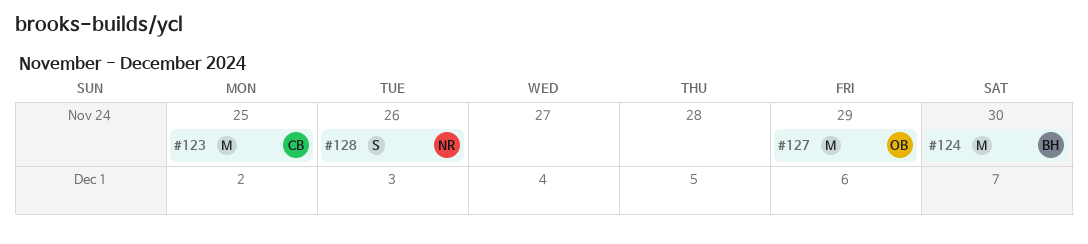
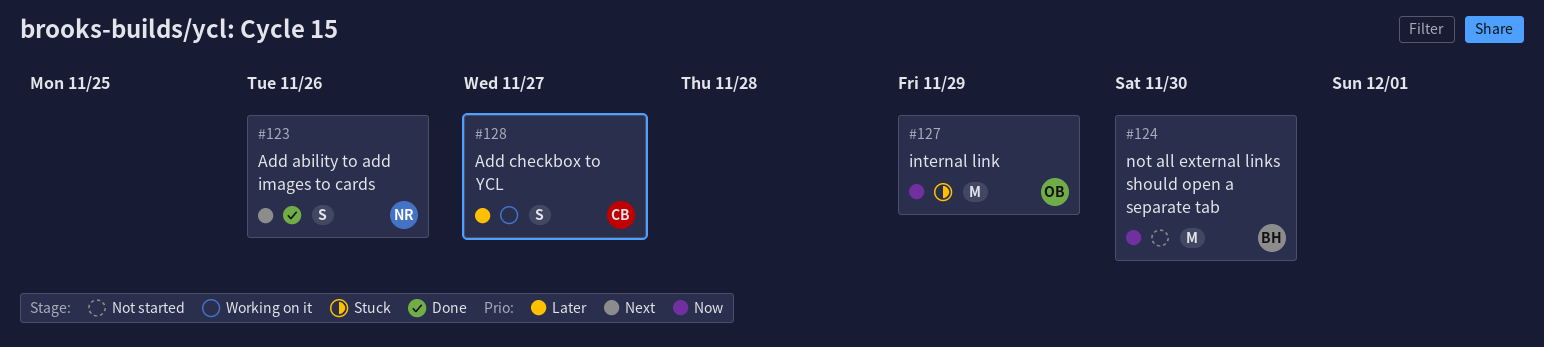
#123, owner: CB -> NR
#123, estimate: M -> S
#123, due: Nov 25 -> Nov 26
#128, owner: NR -> CB
#128, due: Nov 26 -> Nov 27

